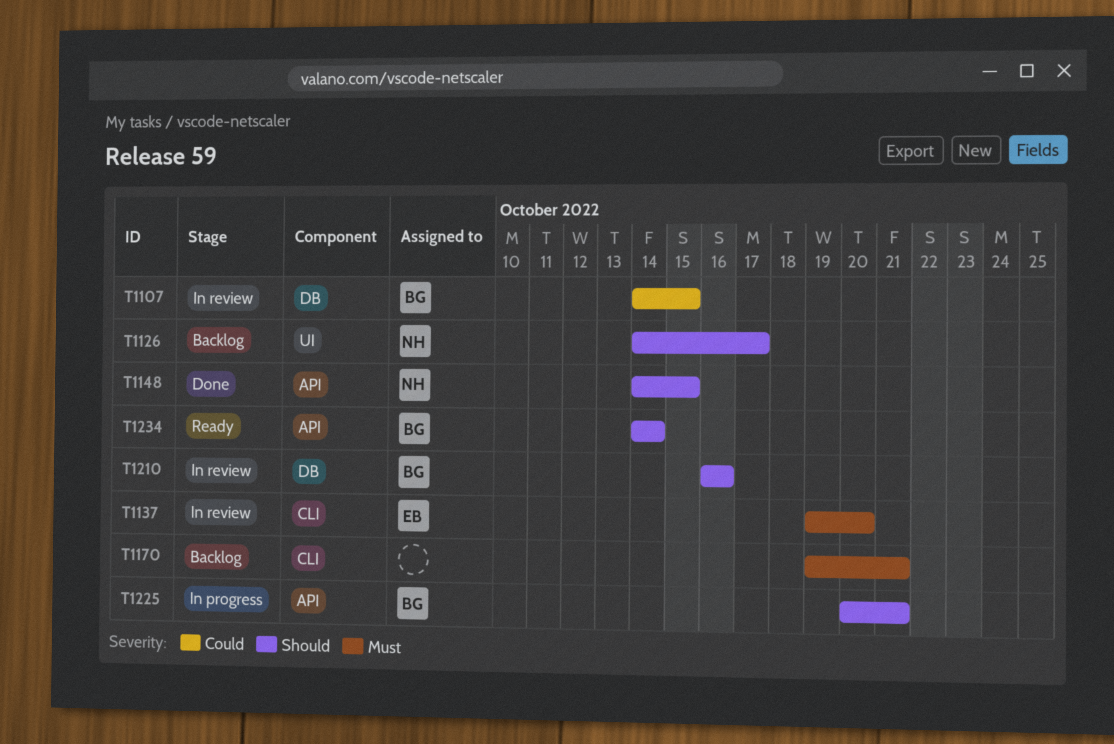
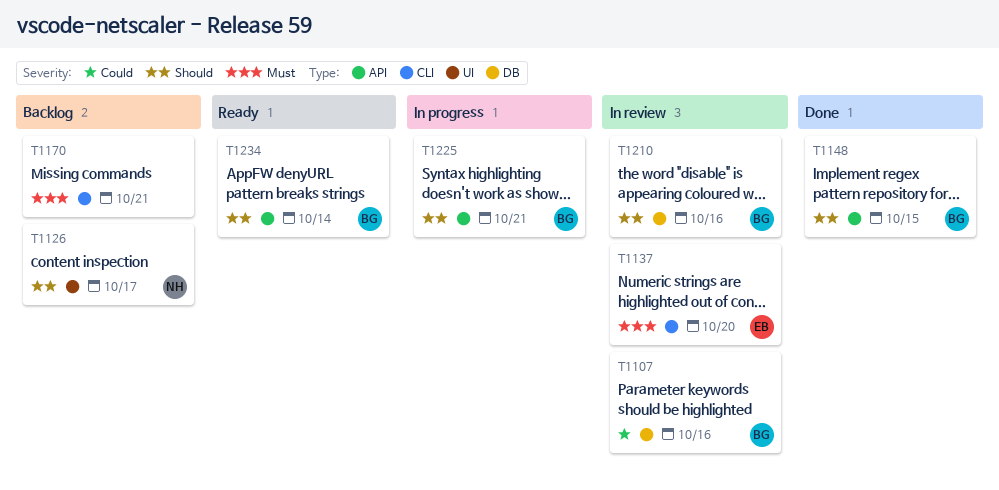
T1107, due: Oct 15 -> Oct 16
T1148, owner: NH -> BG

